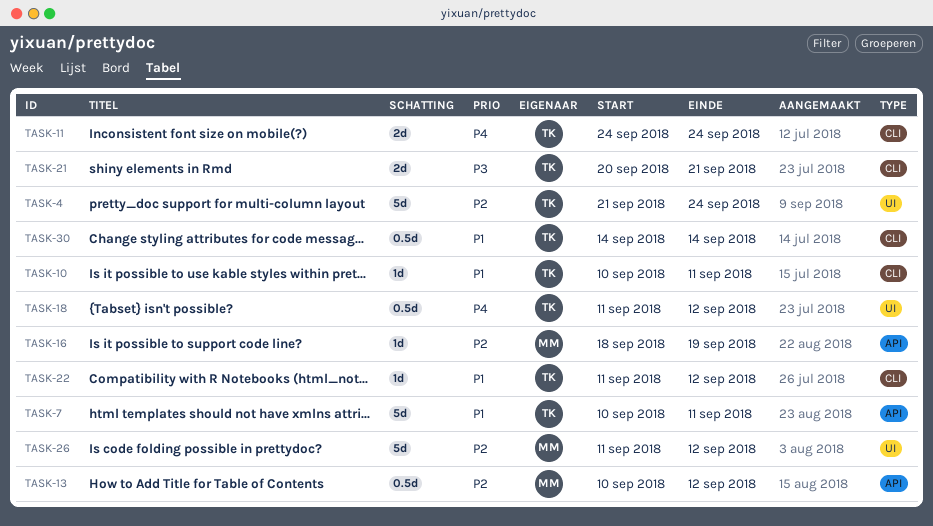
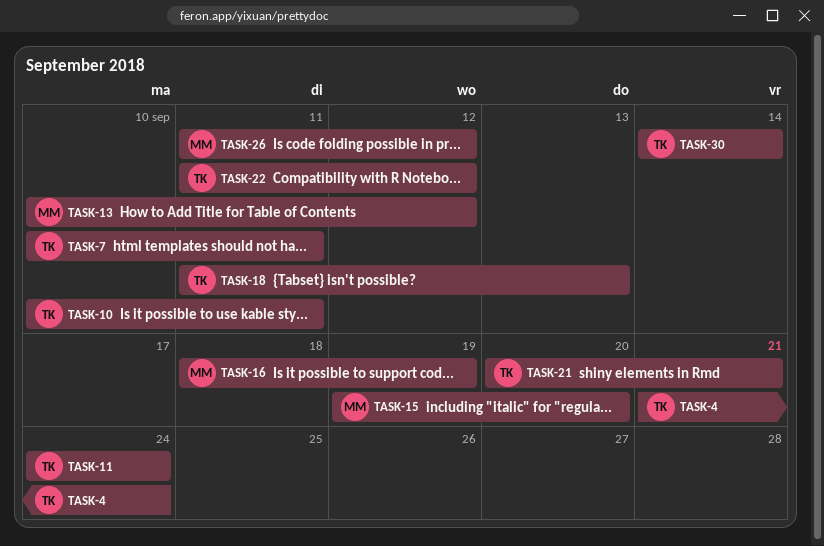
TASK-15: none -> present
TASK-18, due: Sep 12 -> Sep 13

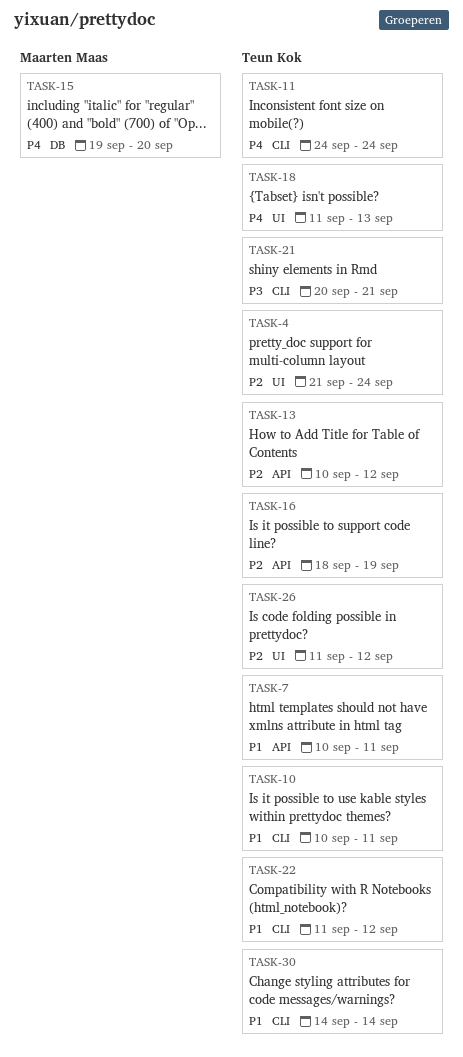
TASK-13, owner: Maarten Maas -> Teun Kok
TASK-16, owner: Maarten Maas -> Teun Kok
TASK-26, owner: Maarten Maas -> Teun Kok

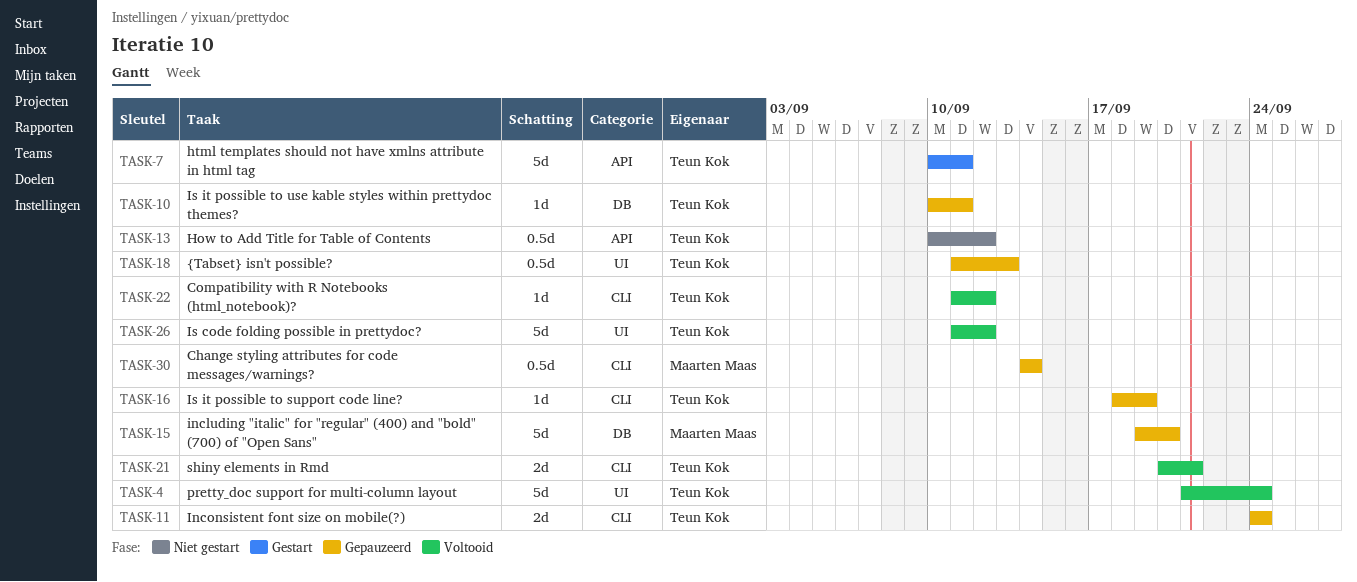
TASK-10, label: CLI -> DB
TASK-16, label: API -> CLI
TASK-30, owner: Teun Kok -> Maarten Maas

